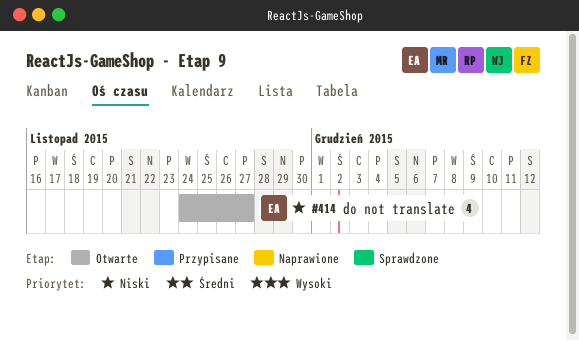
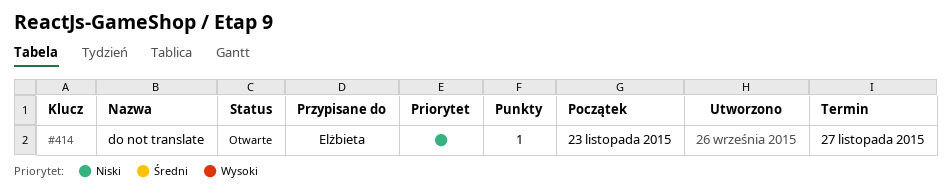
#414, estimate: 4 -> 1
#414, start: Nov 24 -> Nov 23

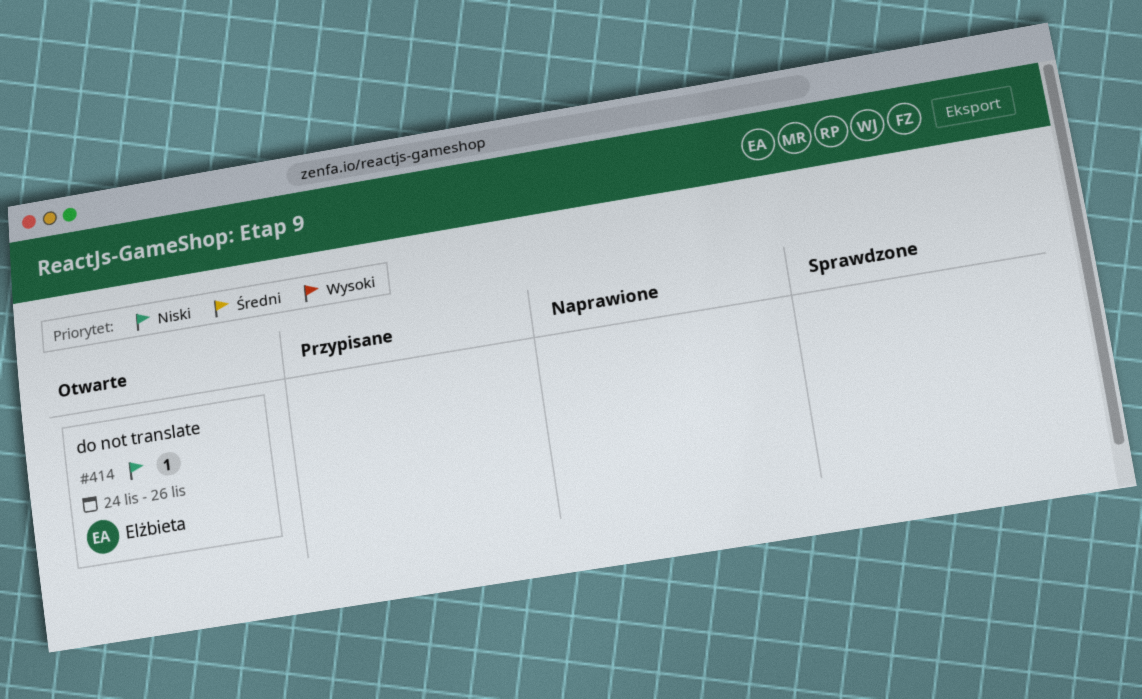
#414, start: Nov 23 -> Nov 24
#414, due: Nov 27 -> Nov 26

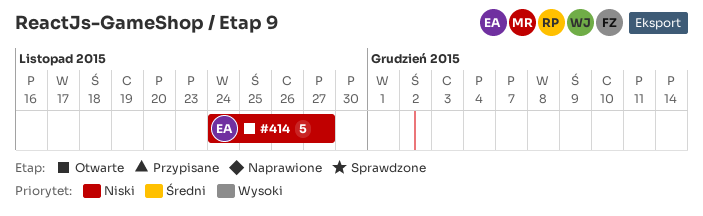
#414, estimate: 1 -> 5
#414, due: Nov 26 -> Nov 27

